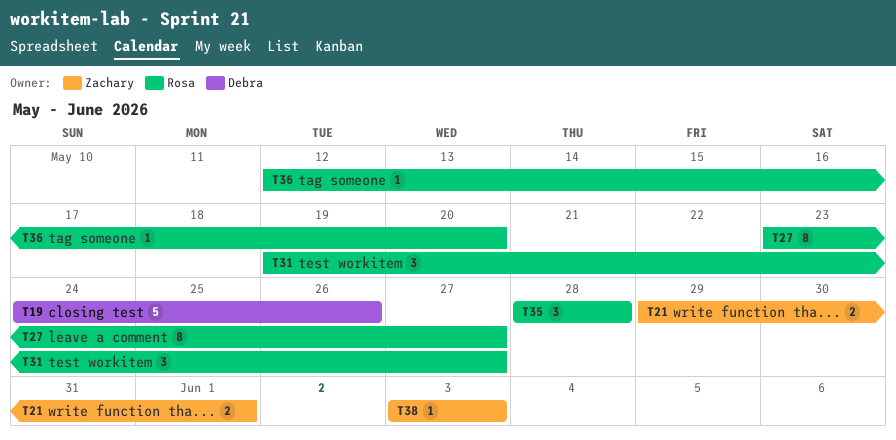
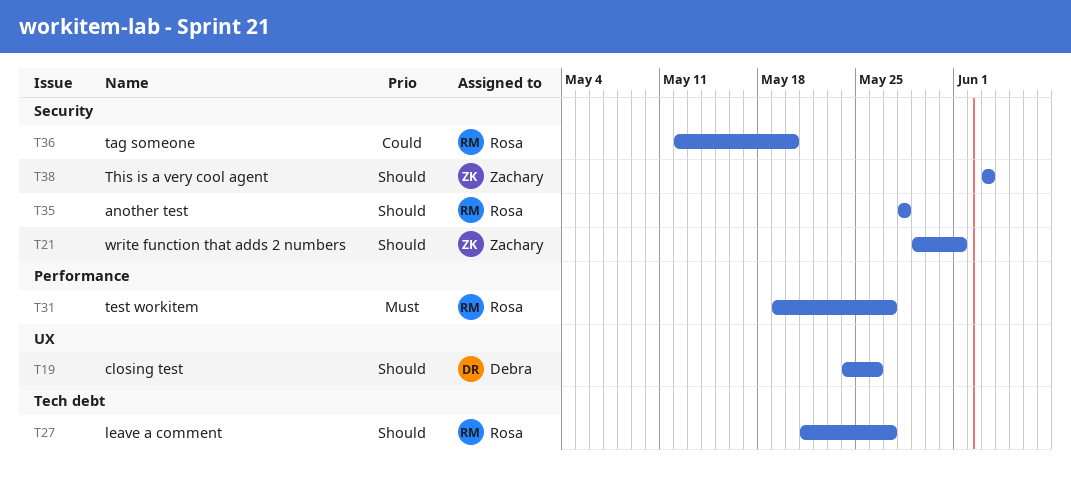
T27, start: May 23 -> May 21

